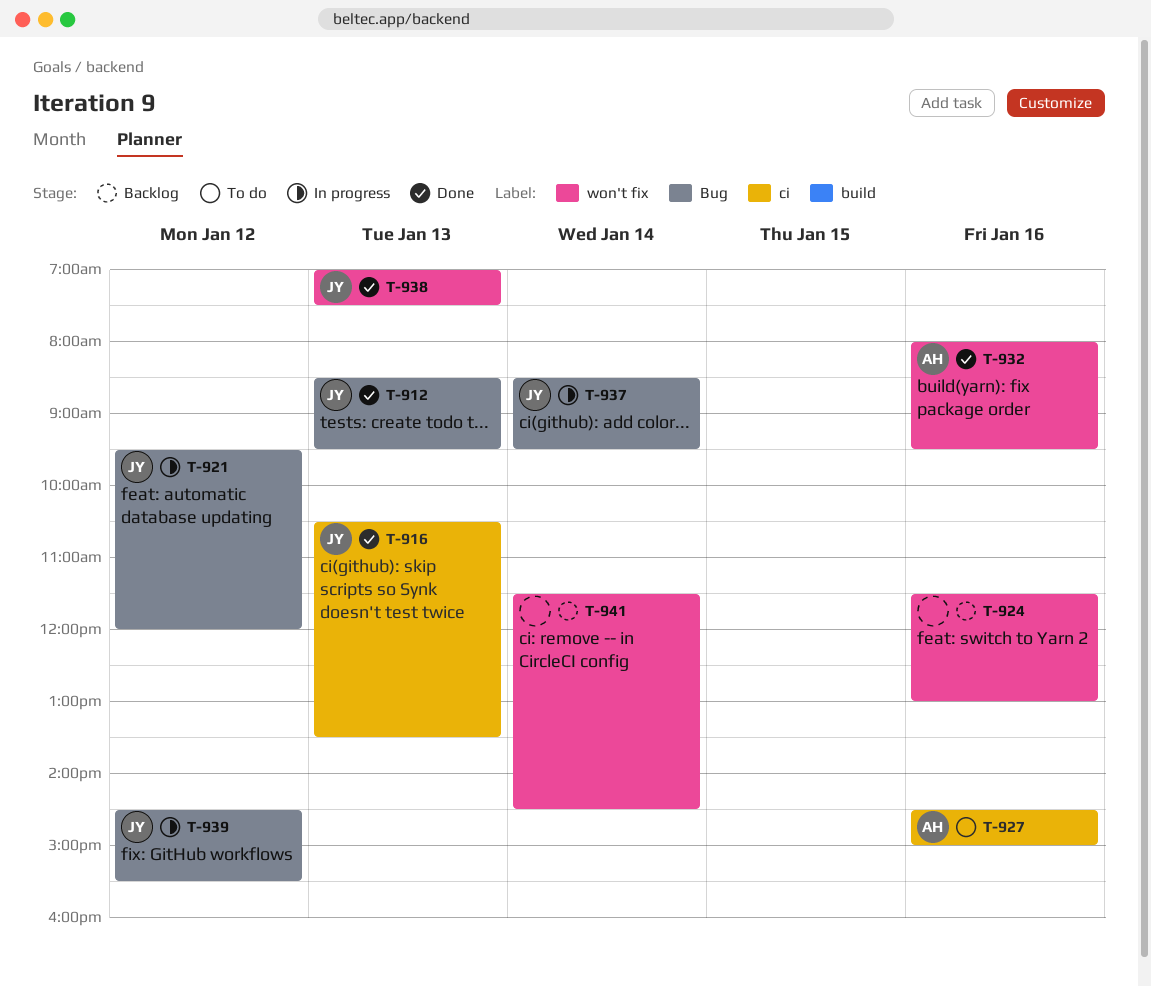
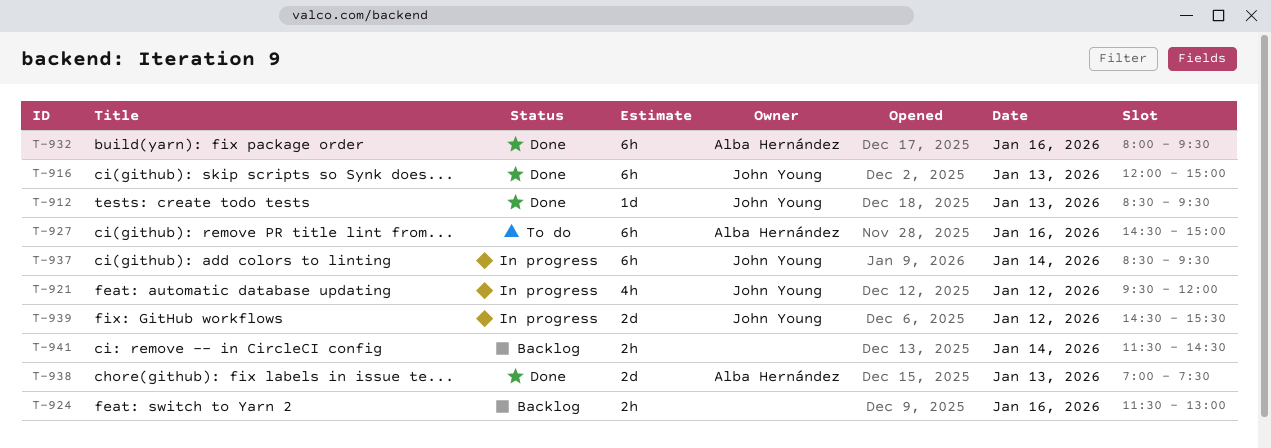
T-916, begins: 10:30 -> 12:00
T-916, ends: 13:30 -> 15:00
T-938, owner: John Young -> Alba Hernández

